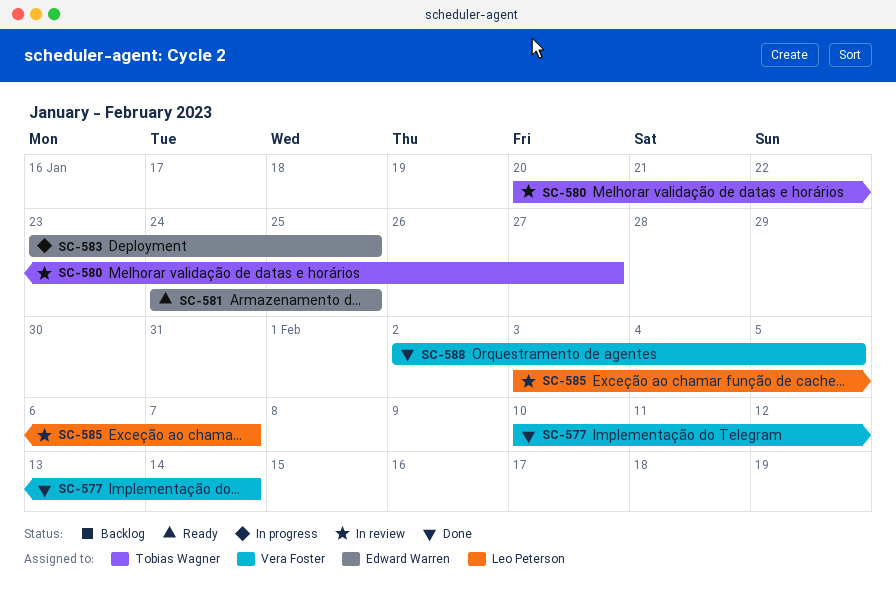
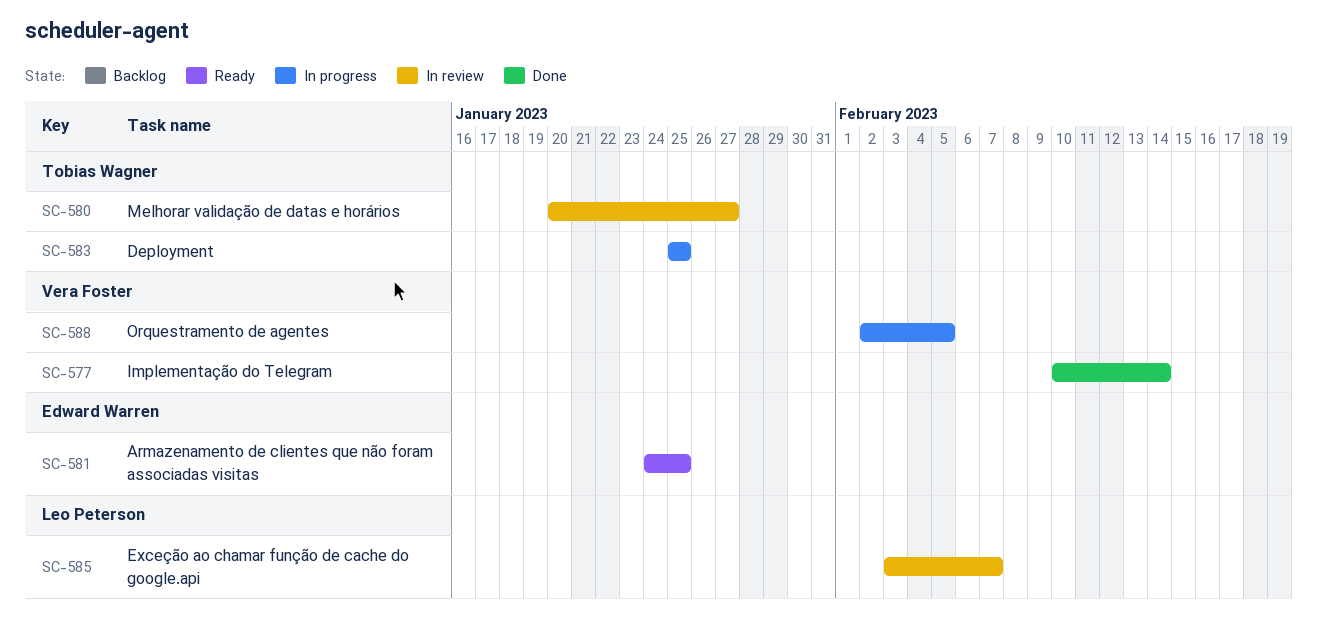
SC-583, owner: Edward Warren -> Tobias Wagner
SC-583, start: Jan 23 -> Jan 25
SC-588, status: Done -> In progress

